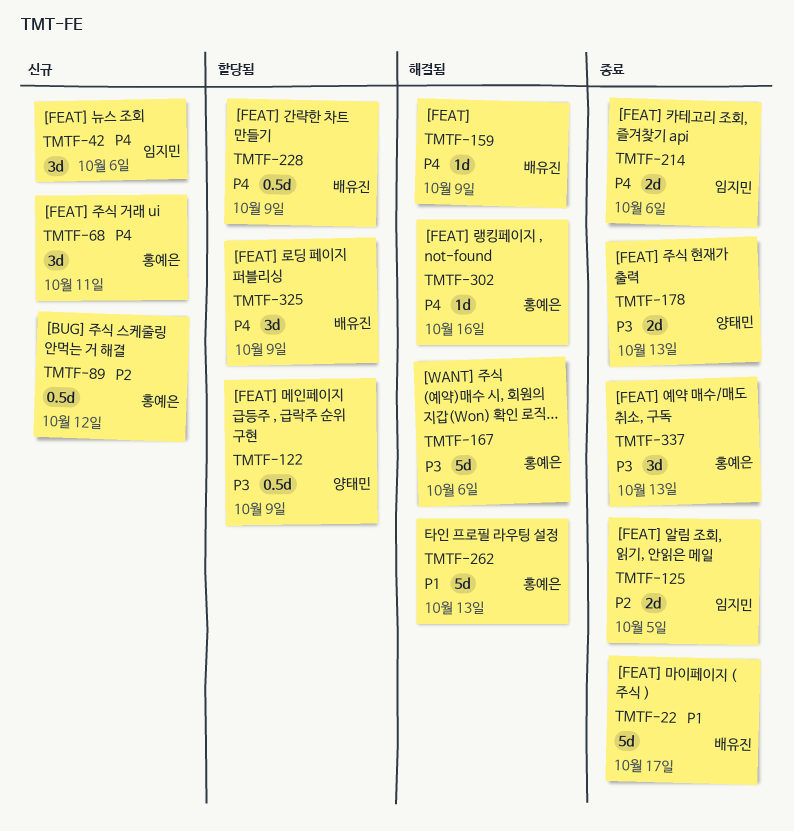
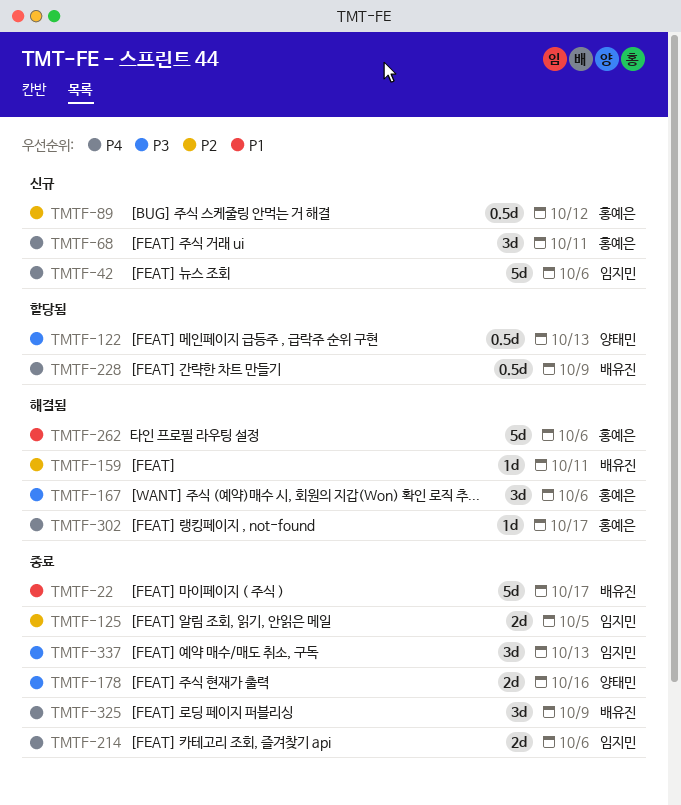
TMTF-42, estimate: 3d -> 5d
TMTF-122, due: Oct 9 -> Oct 13
TMTF-159, priority: P4 -> P2
TMTF-159, due: Oct 9 -> Oct 11
TMTF-167, estimate: 5d -> 3d
TMTF-178, due: Oct 13 -> Oct 16
TMTF-262, due: Oct 13 -> Oct 6
TMTF-302, due: Oct 16 -> Oct 17
TMTF-325, status: 할당됨 -> 종료
TMTF-337, owner: 홍예은 -> 임지민

